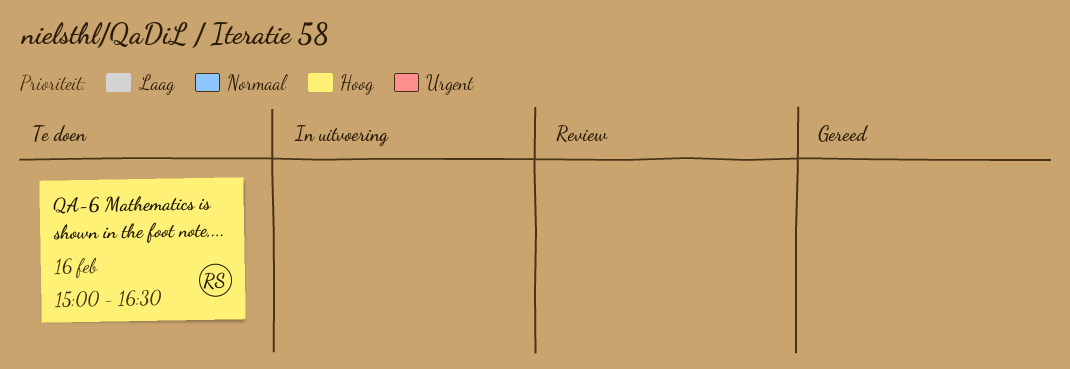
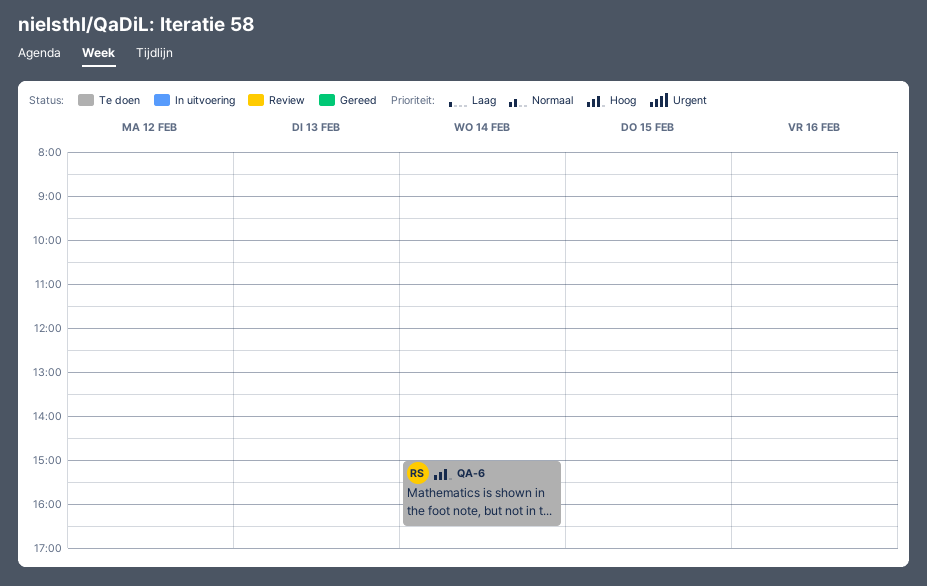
QA-6, day: Feb 16 -> Feb 14

